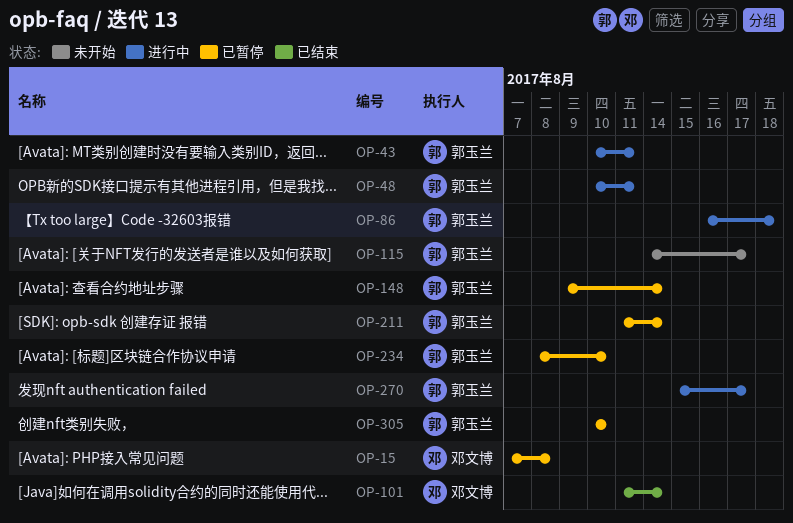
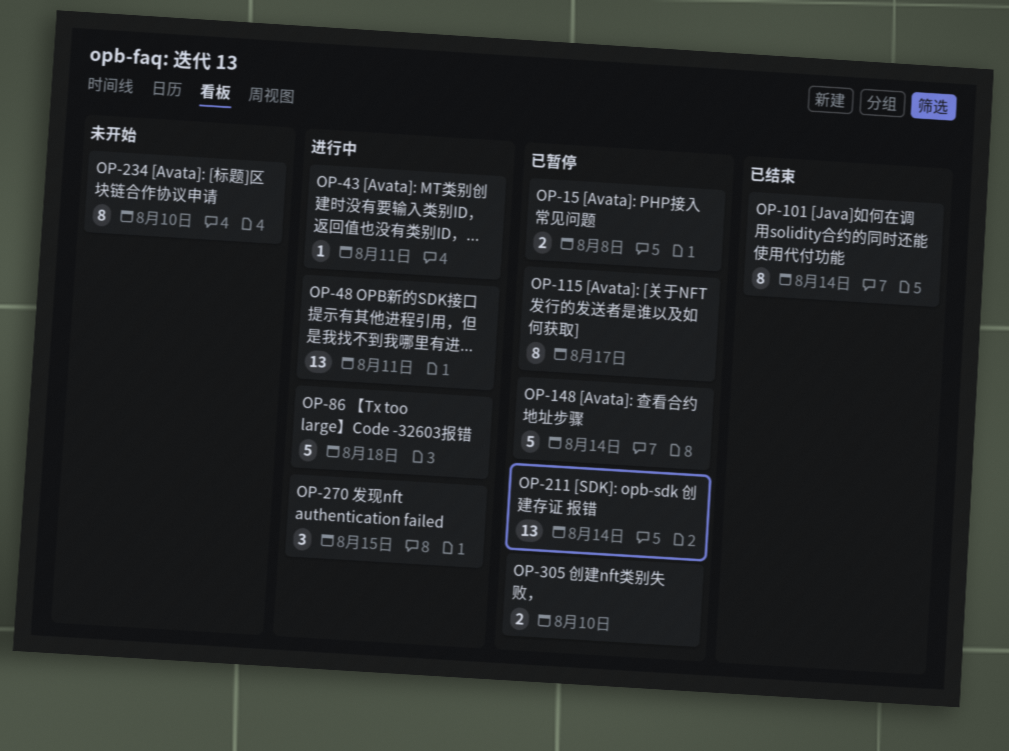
OP-115, status: 未开始 -> 已暂停
OP-234, status: 已暂停 -> 未开始
OP-270, due: Aug 17 -> Aug 15

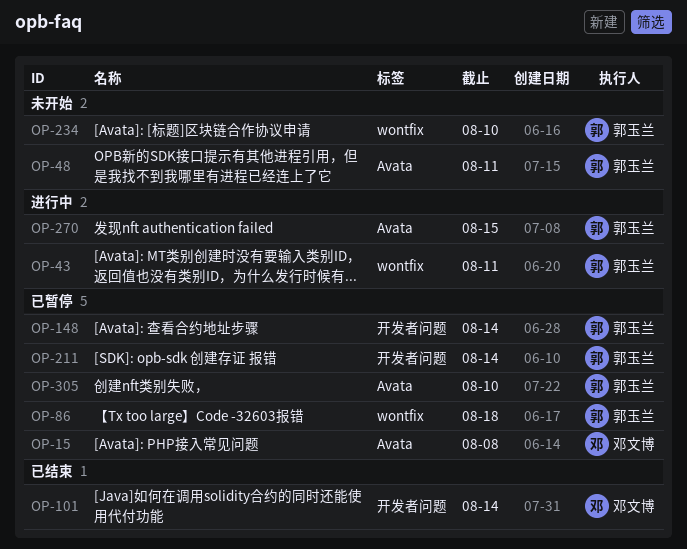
OP-48, status: 进行中 -> 未开始
OP-86, status: 进行中 -> 已暂停
OP-115: present -> none

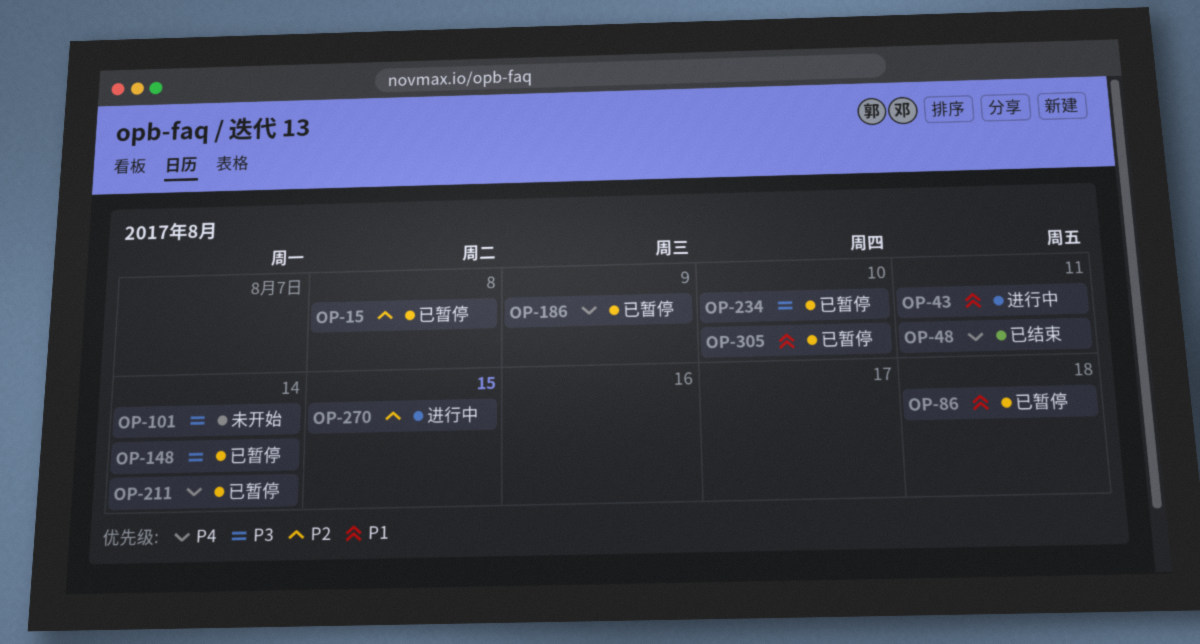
OP-48, status: 未开始 -> 已结束
OP-101, status: 已结束 -> 未开始
OP-186: none -> present
OP-234, status: 未开始 -> 已暂停

